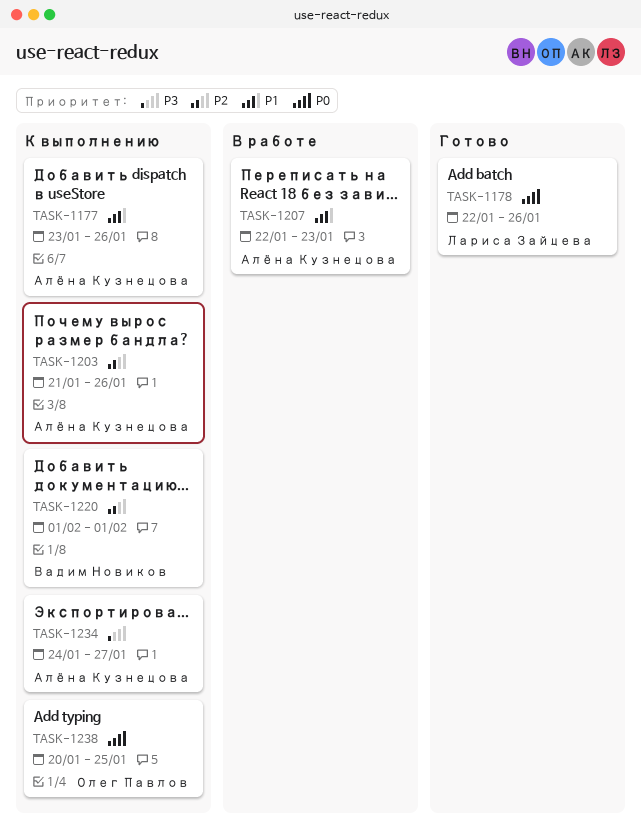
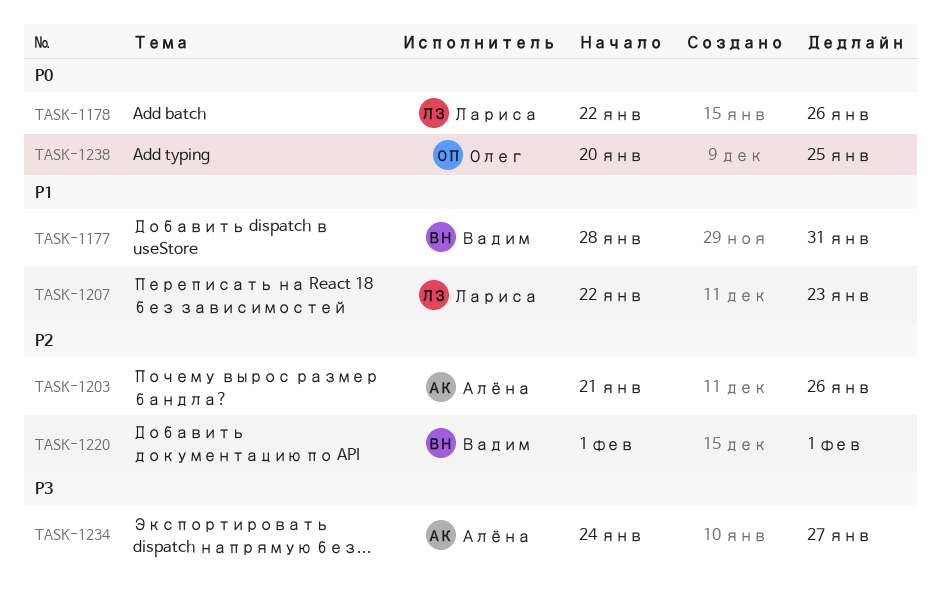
TASK-1177, owner: Алёна Кузнецова -> Вадим Новиков
TASK-1177, start: Jan 23 -> Jan 28
TASK-1177, due: Jan 26 -> Jan 31
TASK-1207, owner: Алёна Кузнецова -> Лариса Зайцева

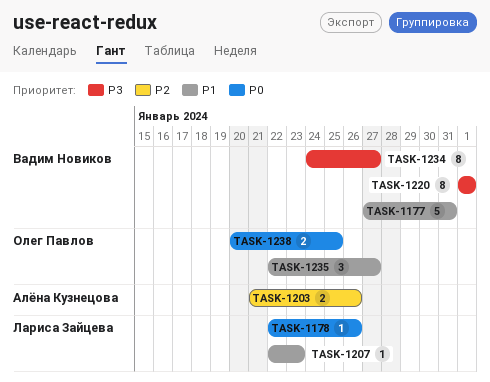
TASK-1177, start: Jan 28 -> Jan 27
TASK-1220, priority: P2 -> P3
TASK-1234, owner: Алёна Кузнецова -> Вадим Новиков
TASK-1235: none -> present

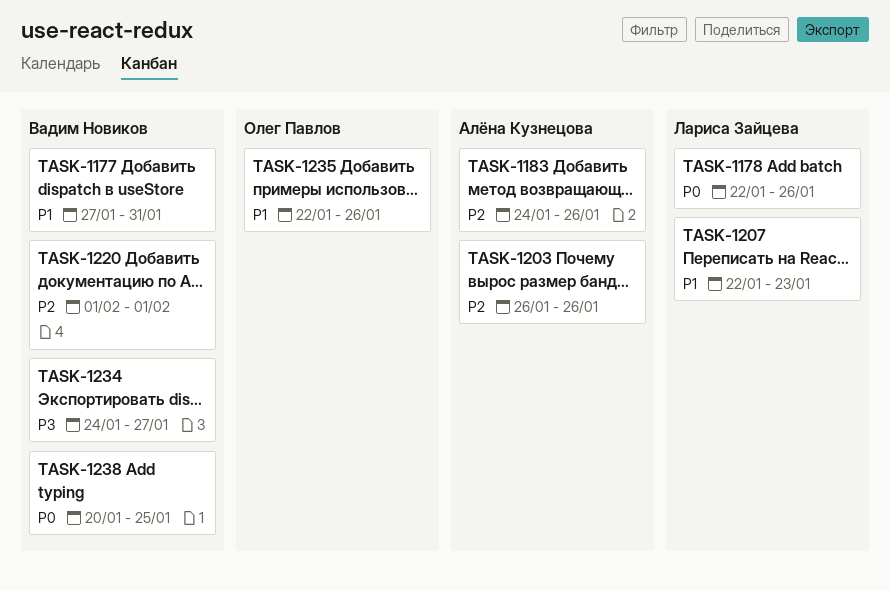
TASK-1183: none -> present
TASK-1203, start: Jan 21 -> Jan 26
TASK-1220, priority: P3 -> P2
TASK-1235, due: Jan 27 -> Jan 26
TASK-1238, owner: Олег Павлов -> Вадим Новиков

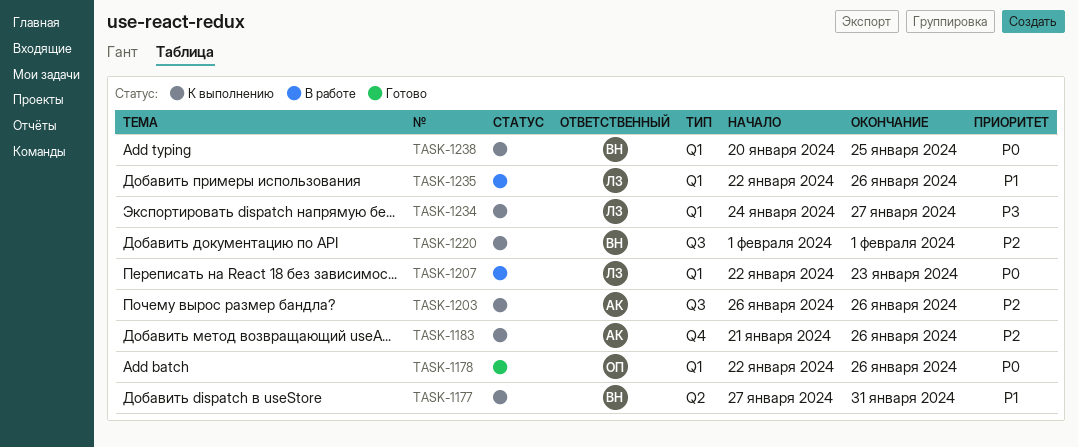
TASK-1178, owner: Лариса Зайцева -> Олег Павлов
TASK-1183, start: Jan 24 -> Jan 21
TASK-1207, priority: P1 -> P0
TASK-1234, owner: Вадим Новиков -> Лариса Зайцева
TASK-1235, owner: Олег Павлов -> Лариса Зайцева

